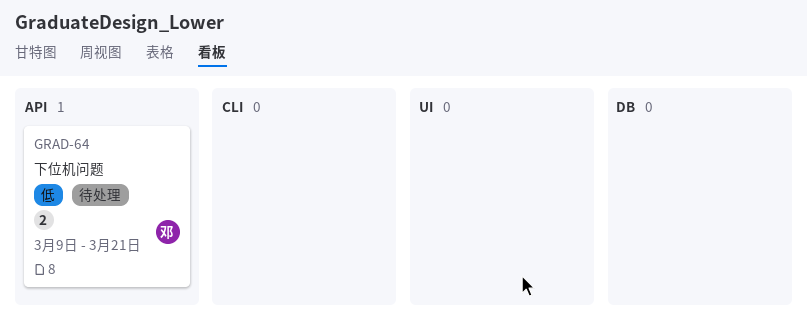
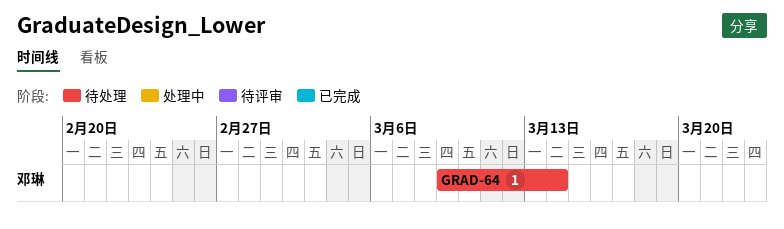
GRAD-64, estimate: 2 -> 1
GRAD-64, due: Mar 21 -> Mar 14

